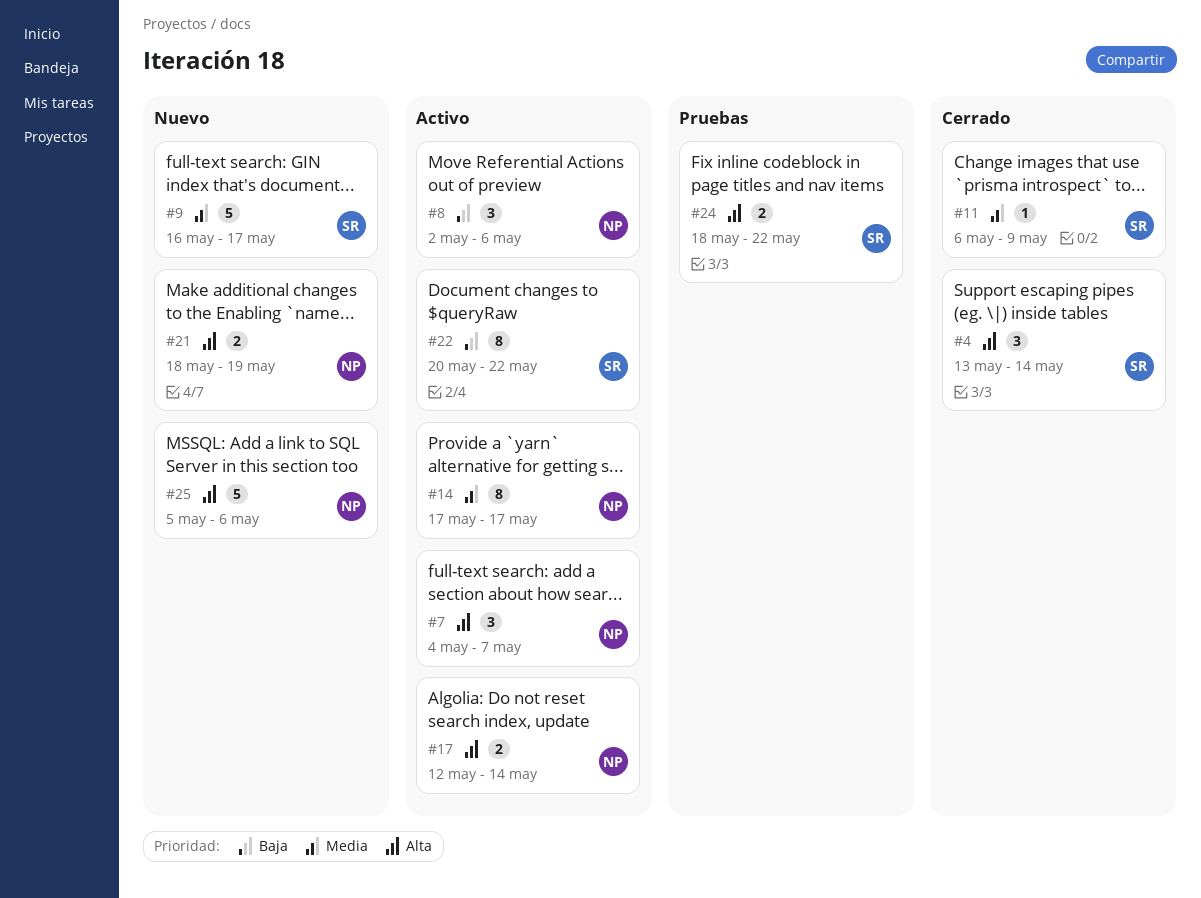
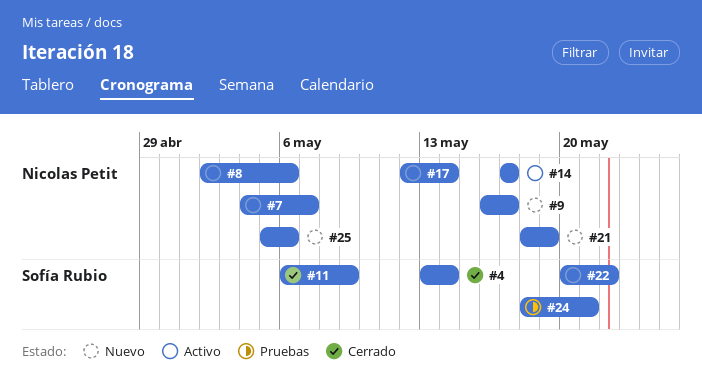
#9, owner: Sofía Rubio -> Nicolas Petit
#24, due: May 22 -> May 21

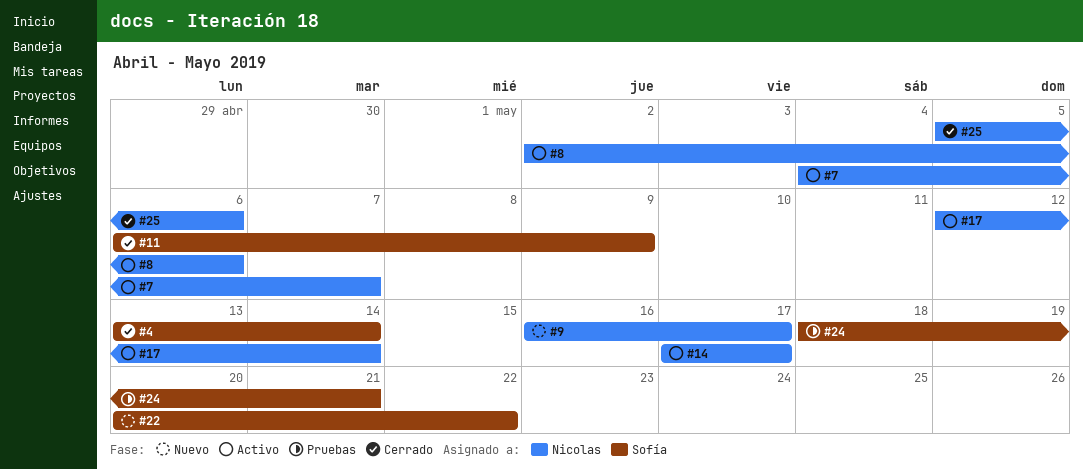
#21: present -> none
#22, status: Activo -> Nuevo
#25, status: Nuevo -> Cerrado

